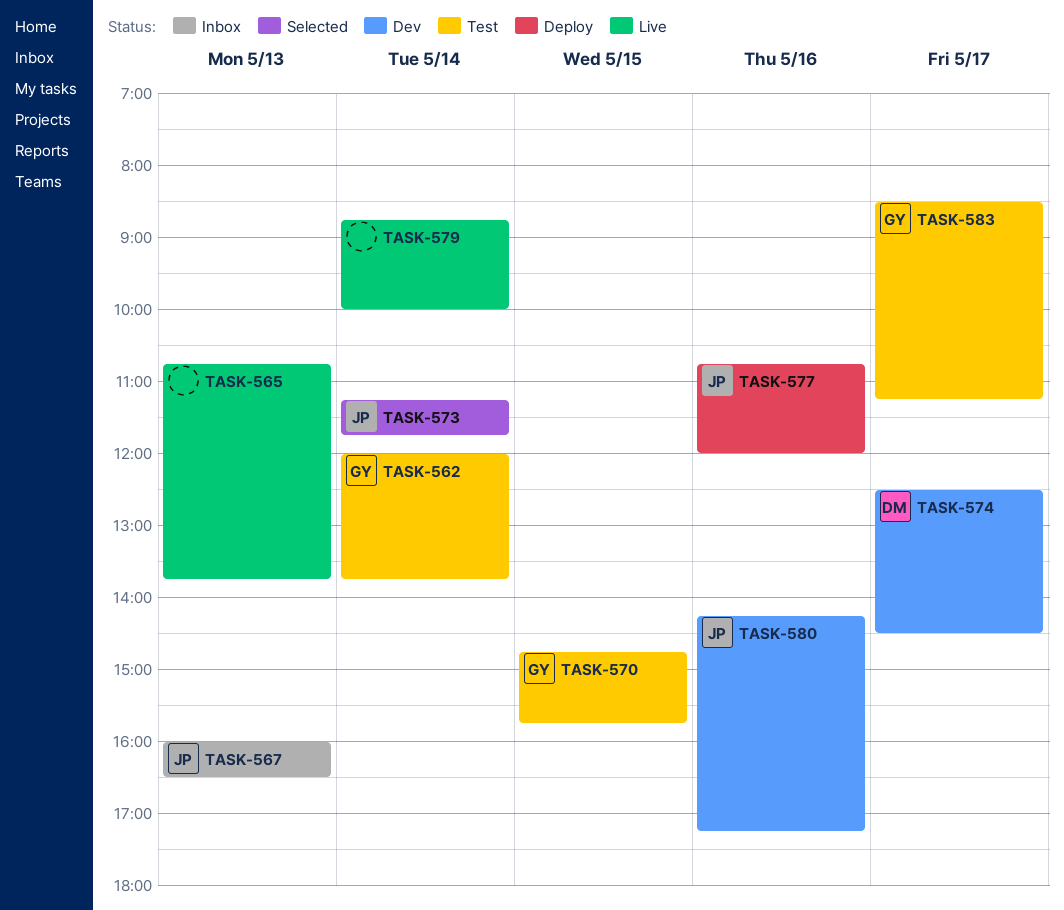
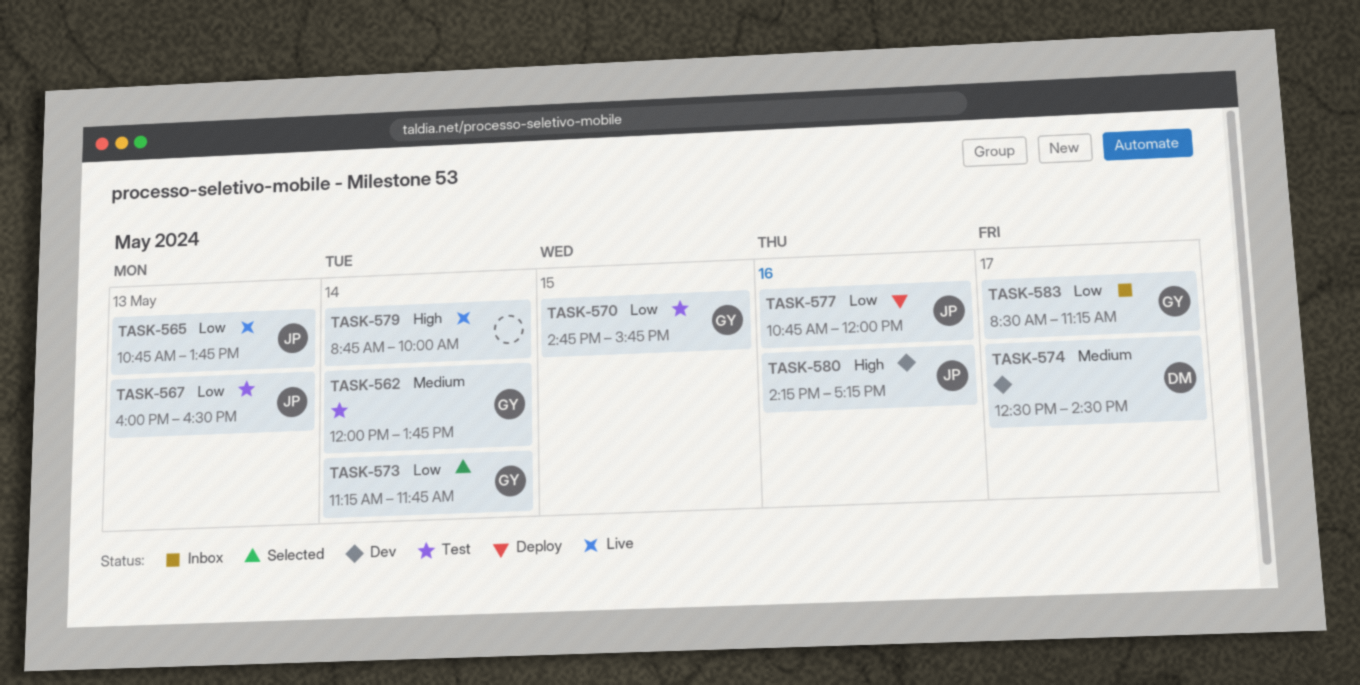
TASK-565, owner: none -> JP
TASK-567, status: Inbox -> Test
TASK-573, owner: JP -> GY
TASK-583, status: Test -> Inbox

